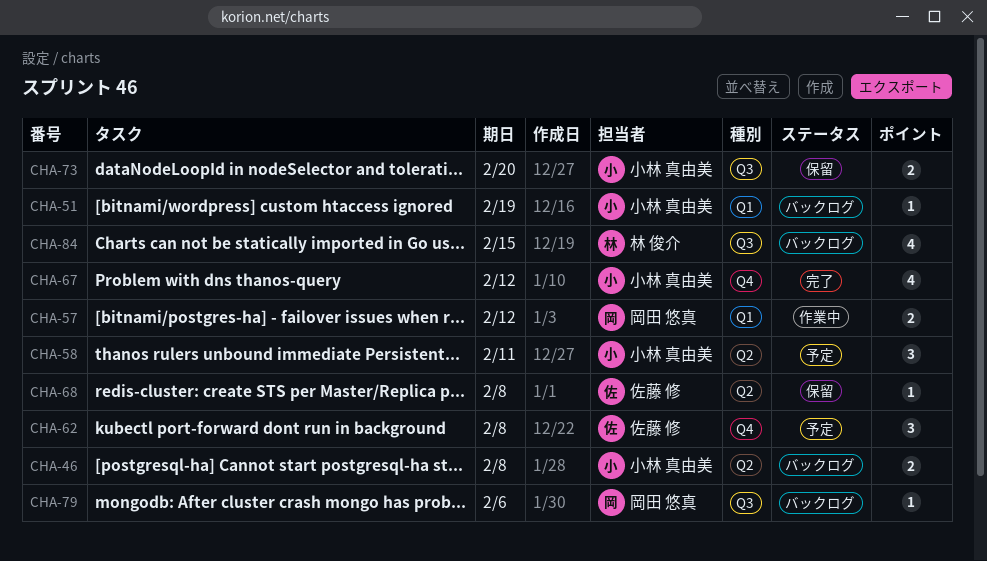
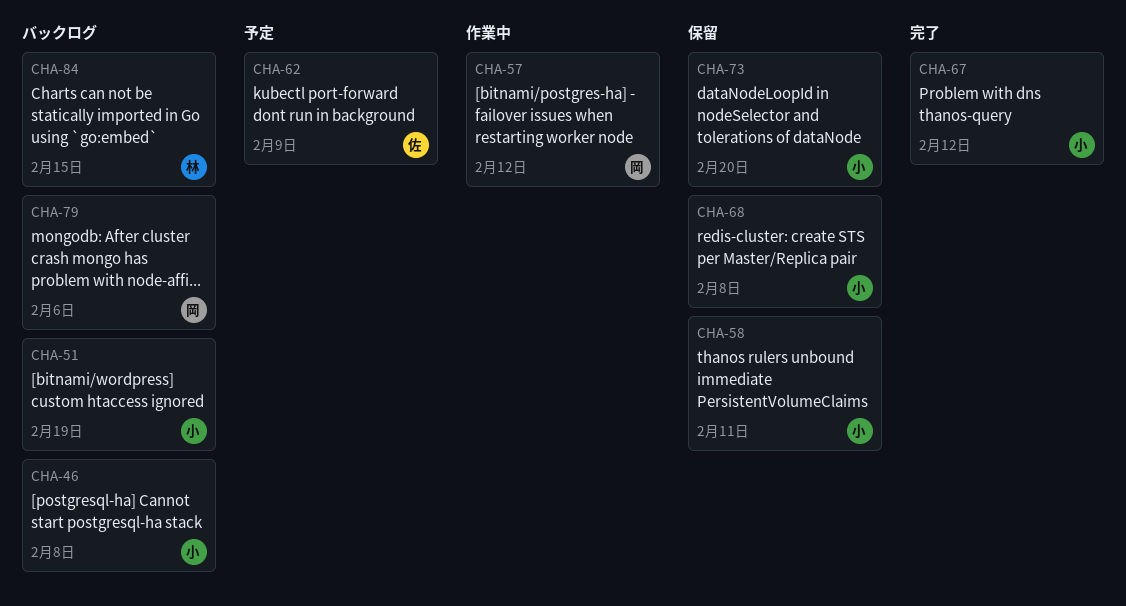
CHA-58, status: 予定 -> 保留
CHA-62, due: Feb 8 -> Feb 9
CHA-68, owner: 佐藤 修 -> 小林 真由美

